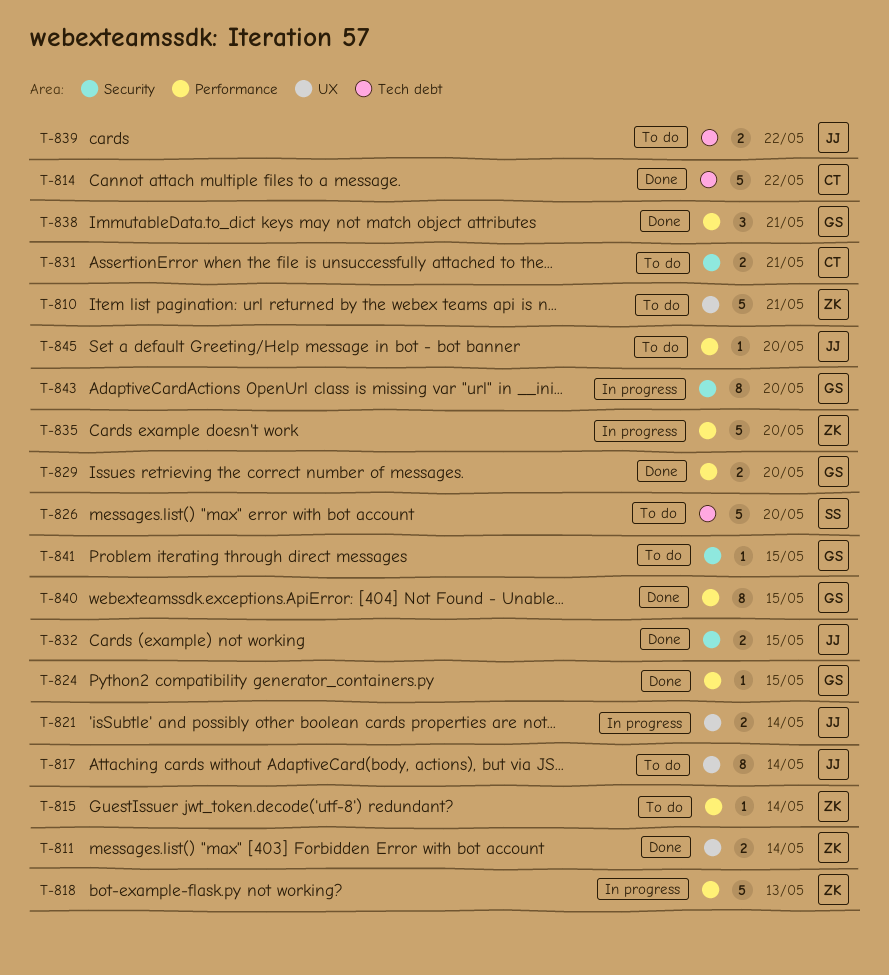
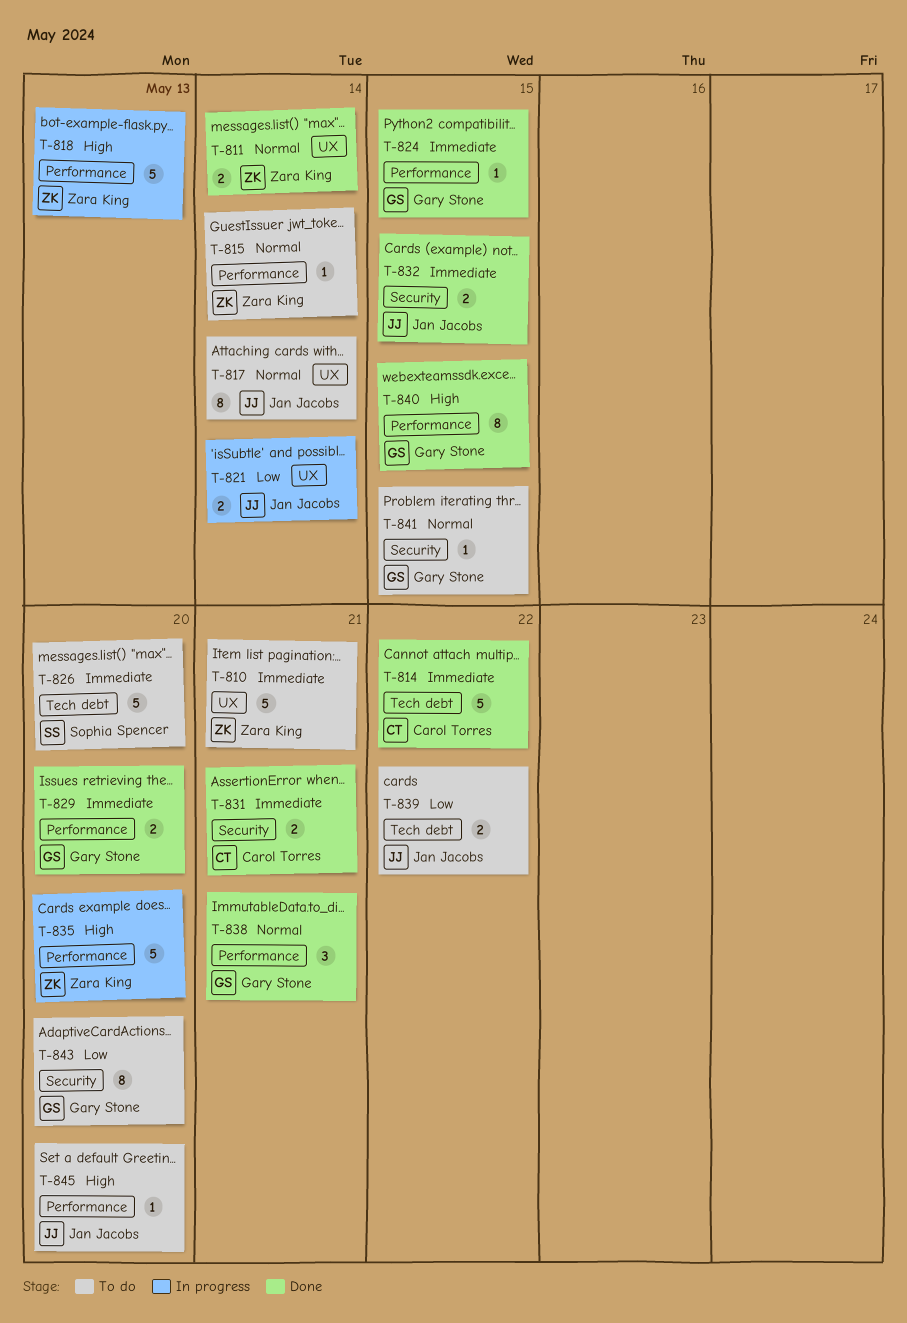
T-831, status: To do -> Done
T-843, status: In progress -> To do

